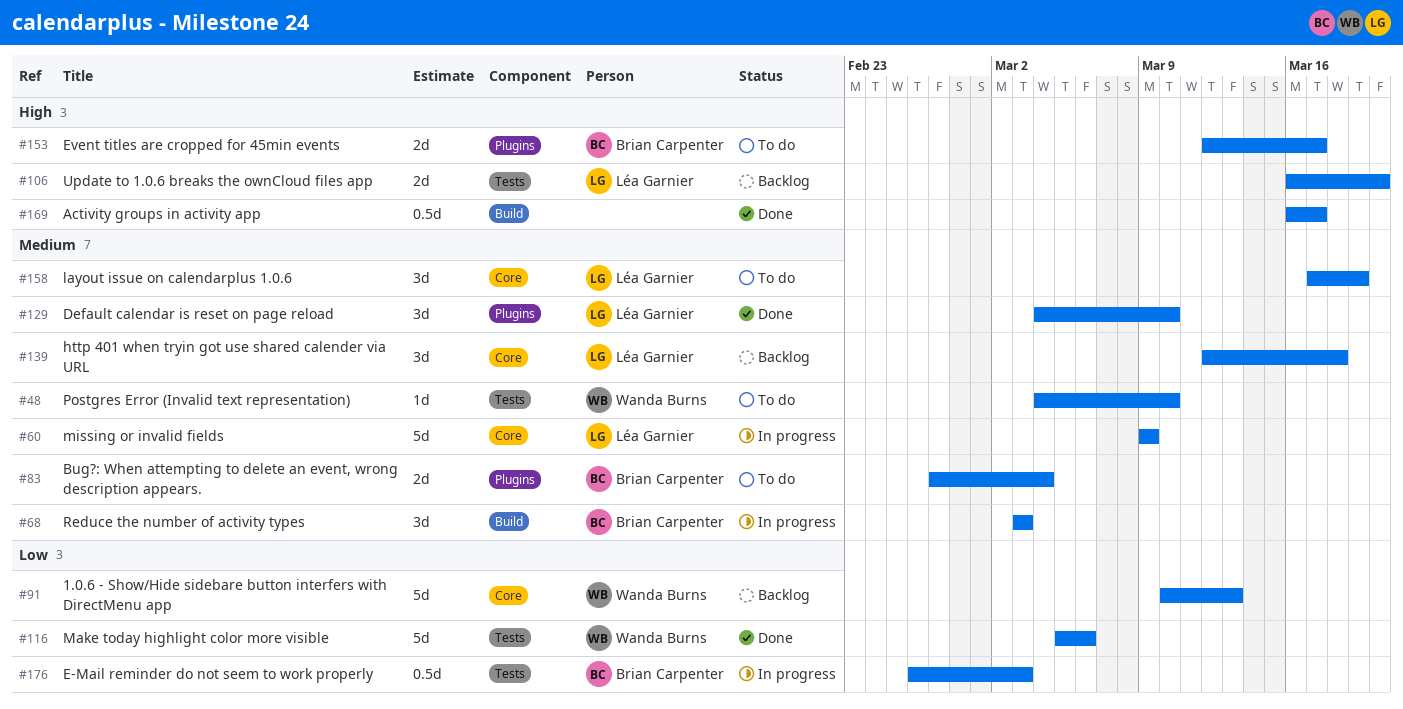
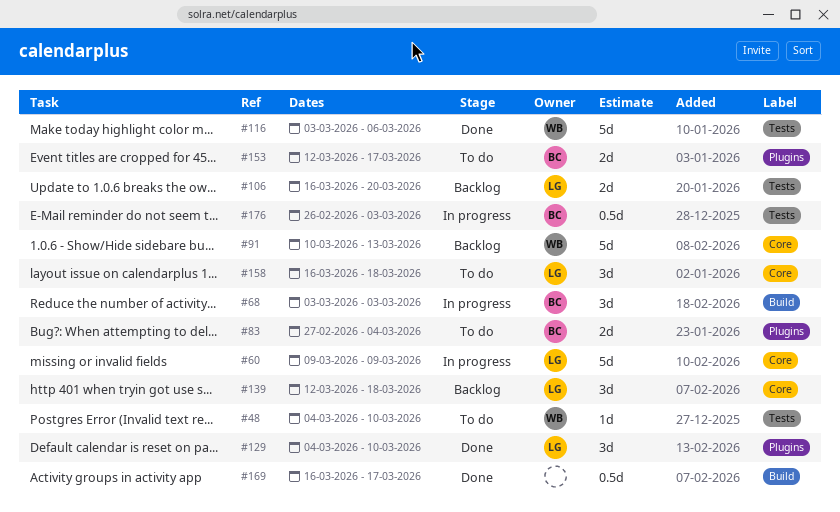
#116, start: Mar 5 -> Mar 3
#158, start: Mar 17 -> Mar 16
#158, due: Mar 19 -> Mar 18

